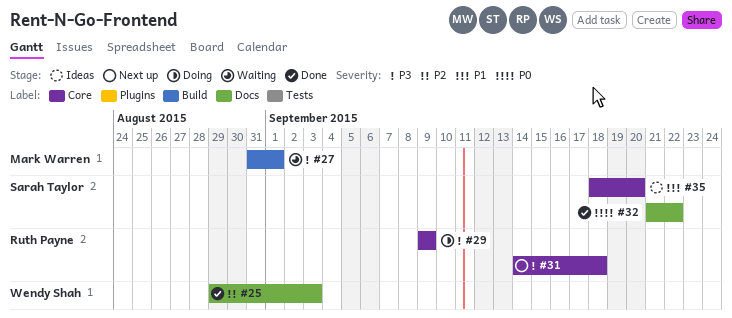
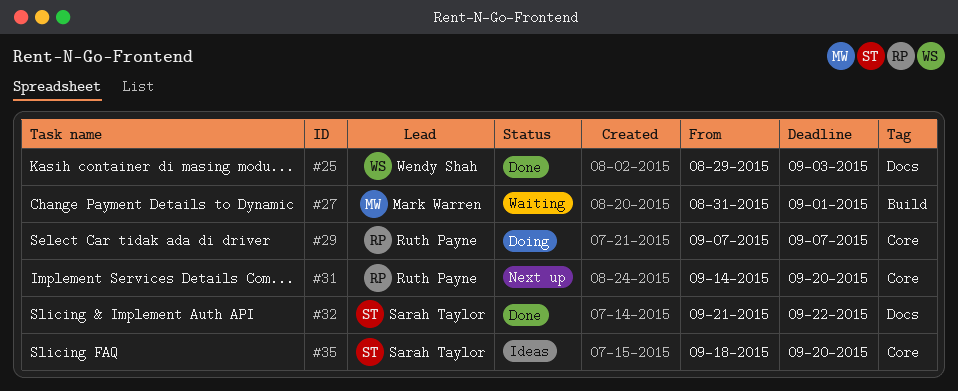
#29, start: Sep 9 -> Sep 7
#29, due: Sep 9 -> Sep 7
#31, due: Sep 18 -> Sep 20

